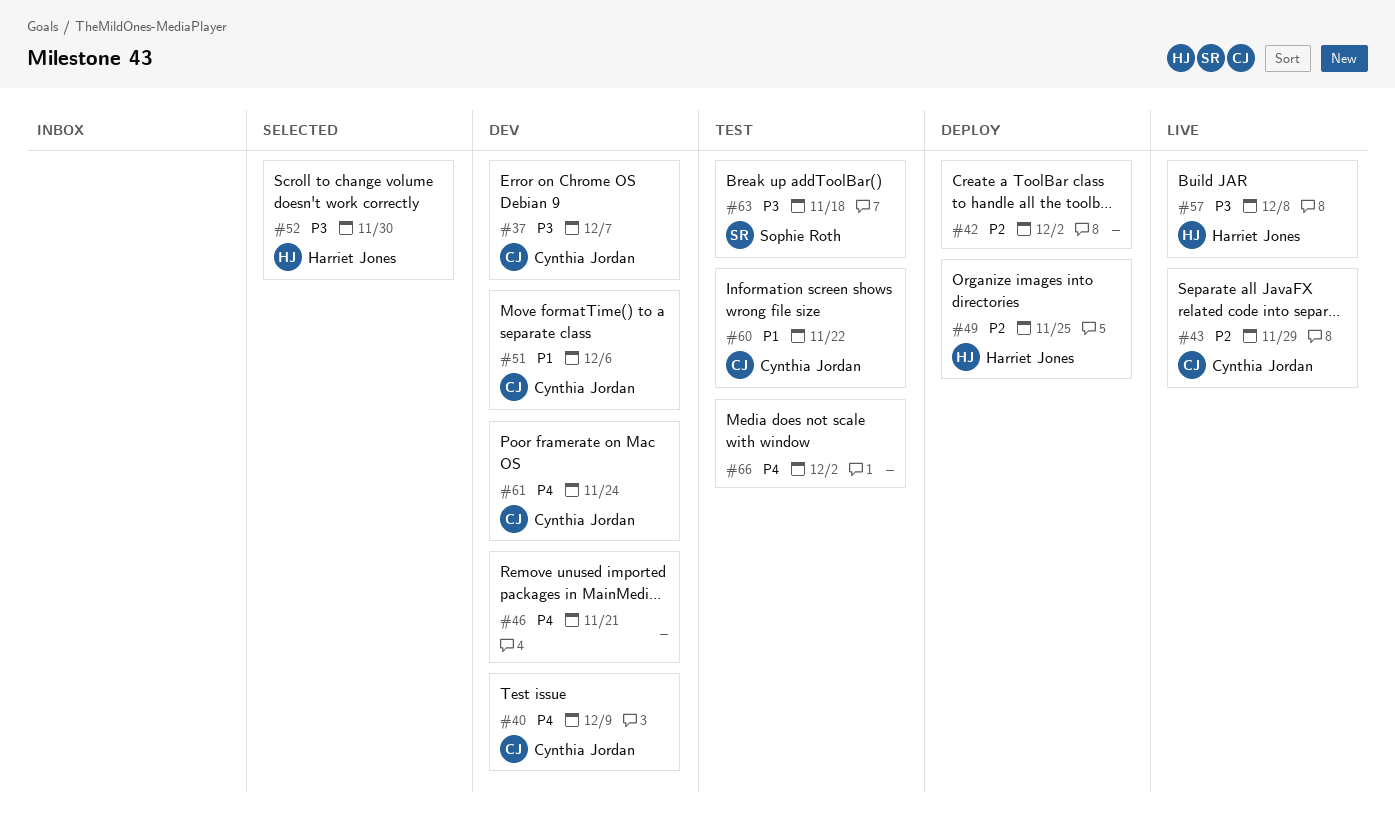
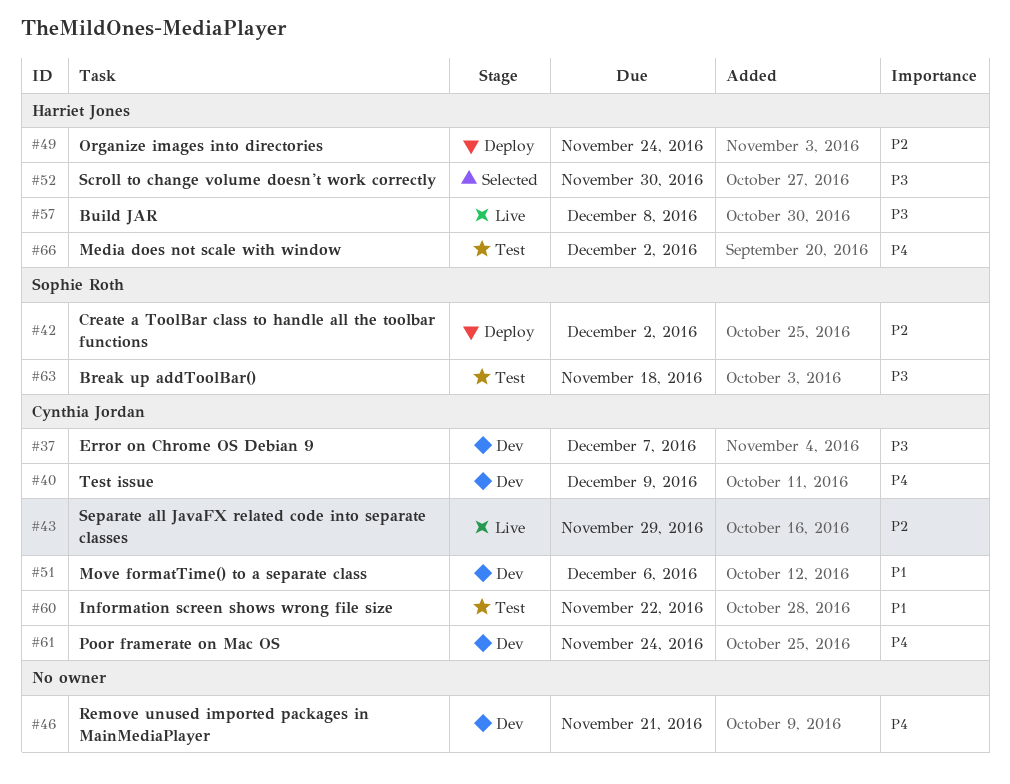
#42, owner: none -> Sophie Roth
#49, due: Nov 25 -> Nov 24
#66, owner: none -> Harriet Jones

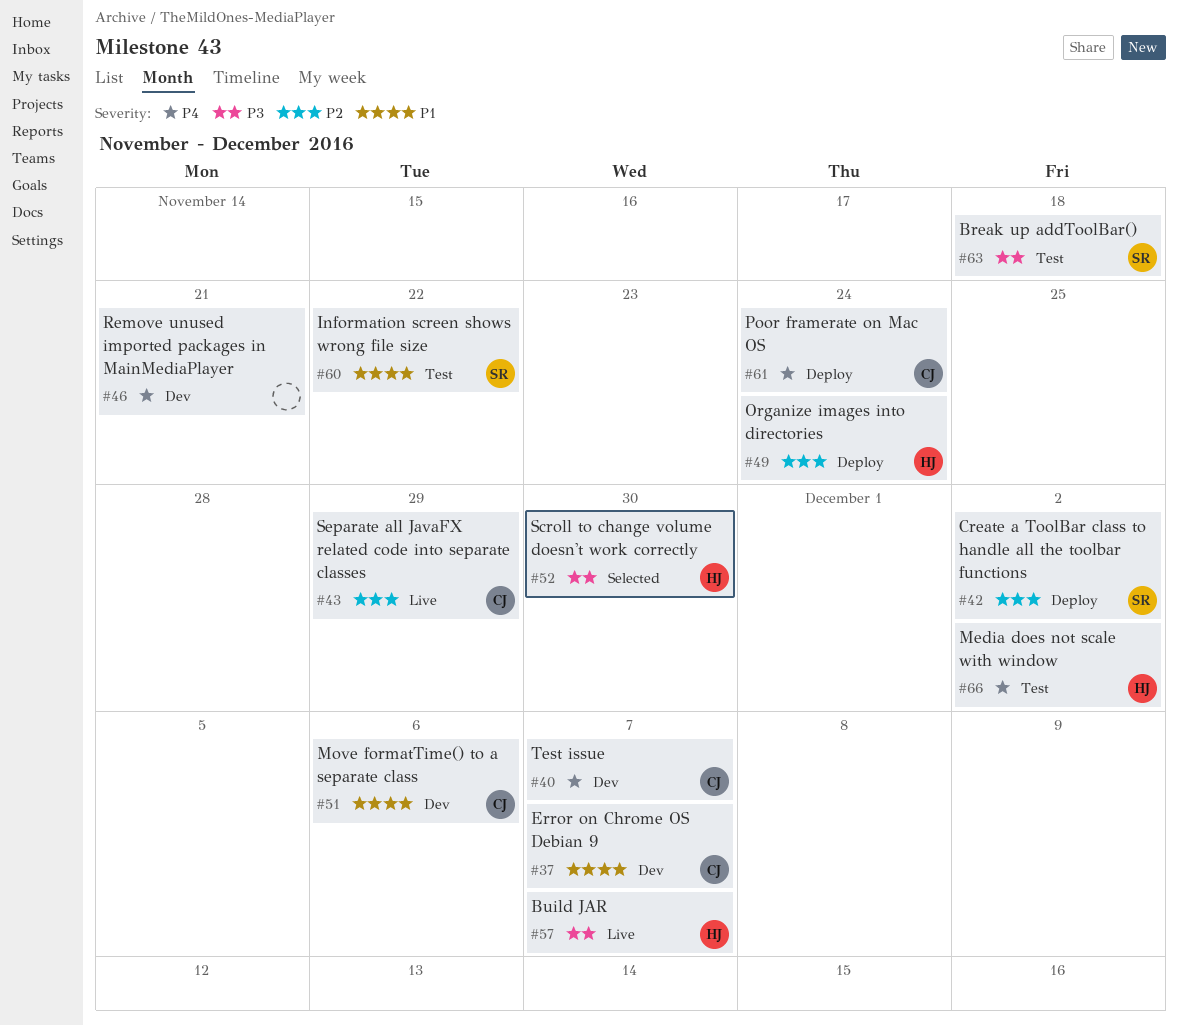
#37, priority: P3 -> P1
#40, due: Dec 9 -> Dec 7
#57, due: Dec 8 -> Dec 7
#60, owner: Cynthia Jordan -> Sophie Roth
#61, status: Dev -> Deploy

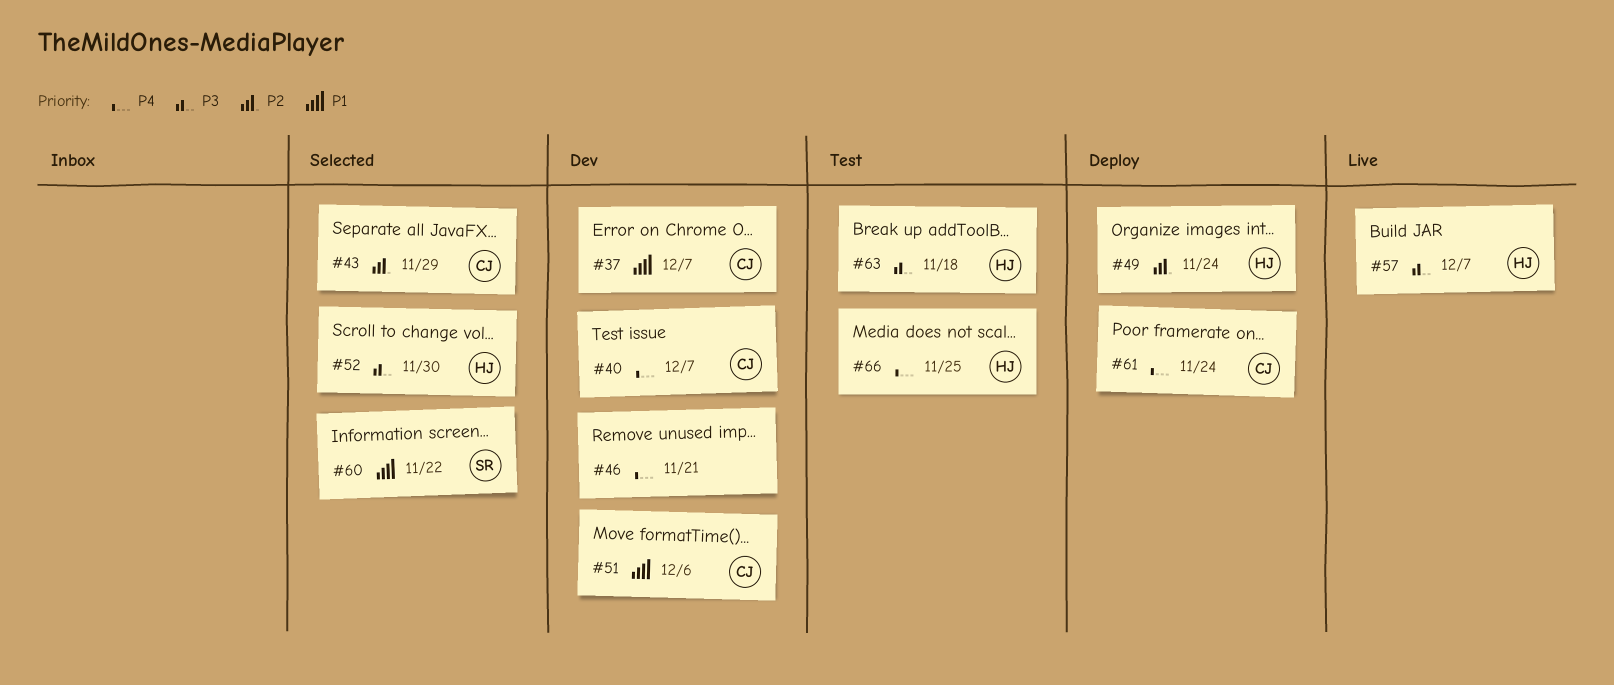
#42: present -> none
#43, status: Live -> Selected
#60, status: Test -> Selected
#63, owner: SR -> HJ
#66, due: Dec 2 -> Nov 25

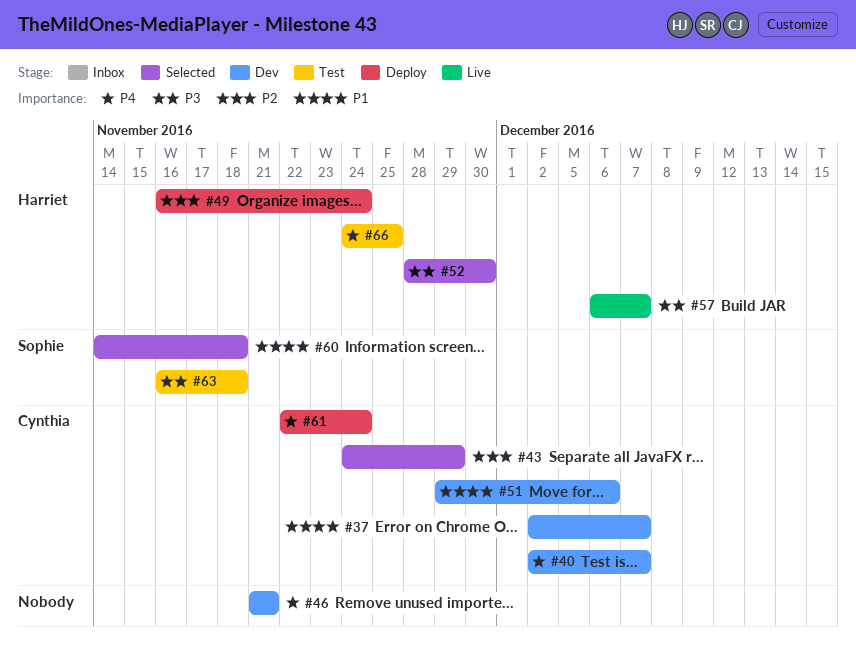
#60, due: Nov 22 -> Nov 18
#63, owner: Harriet -> Sophie

